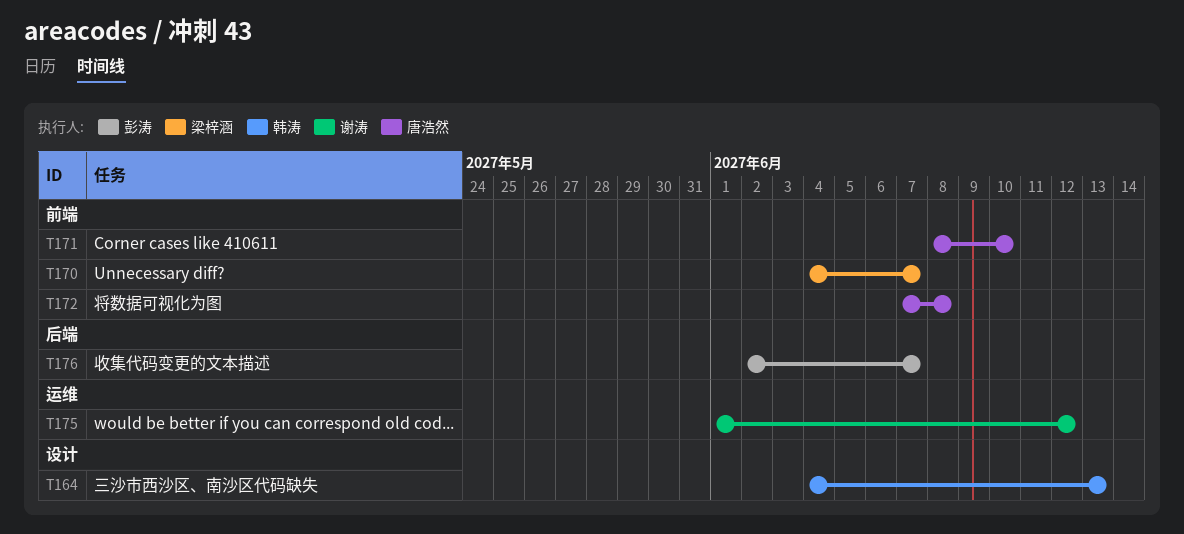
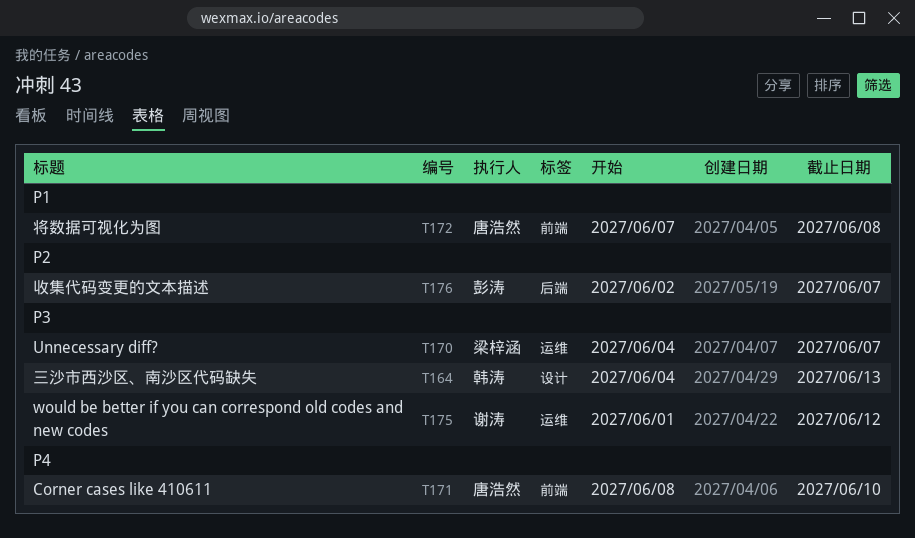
T170, label: 前端 -> 运维

